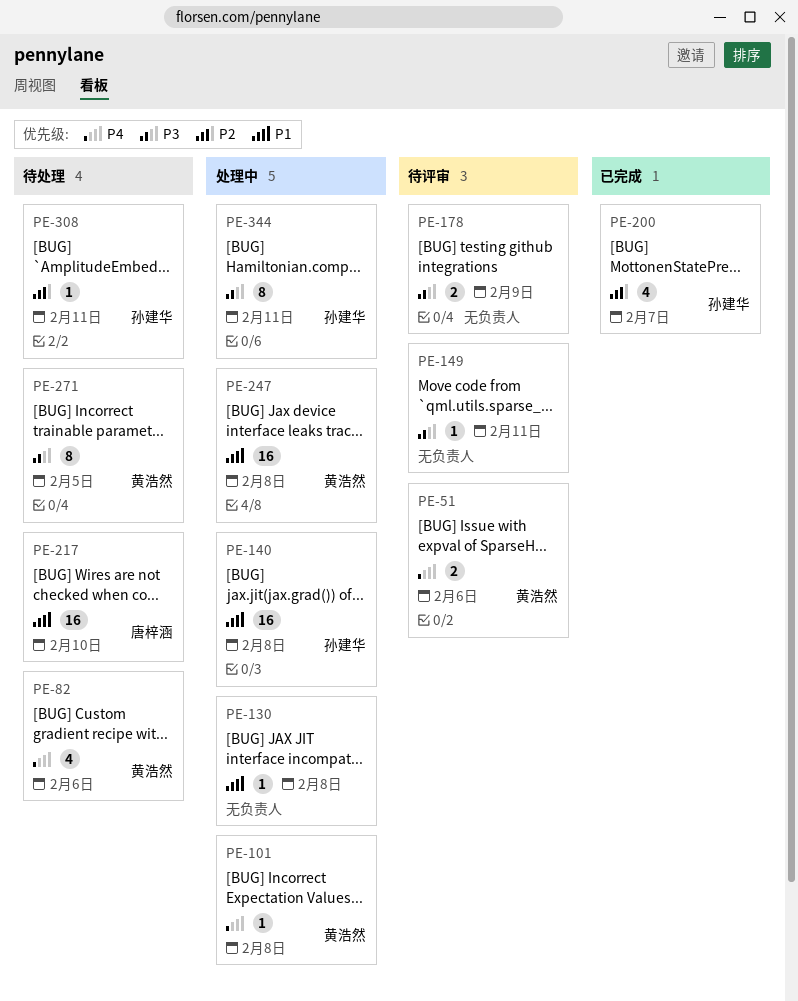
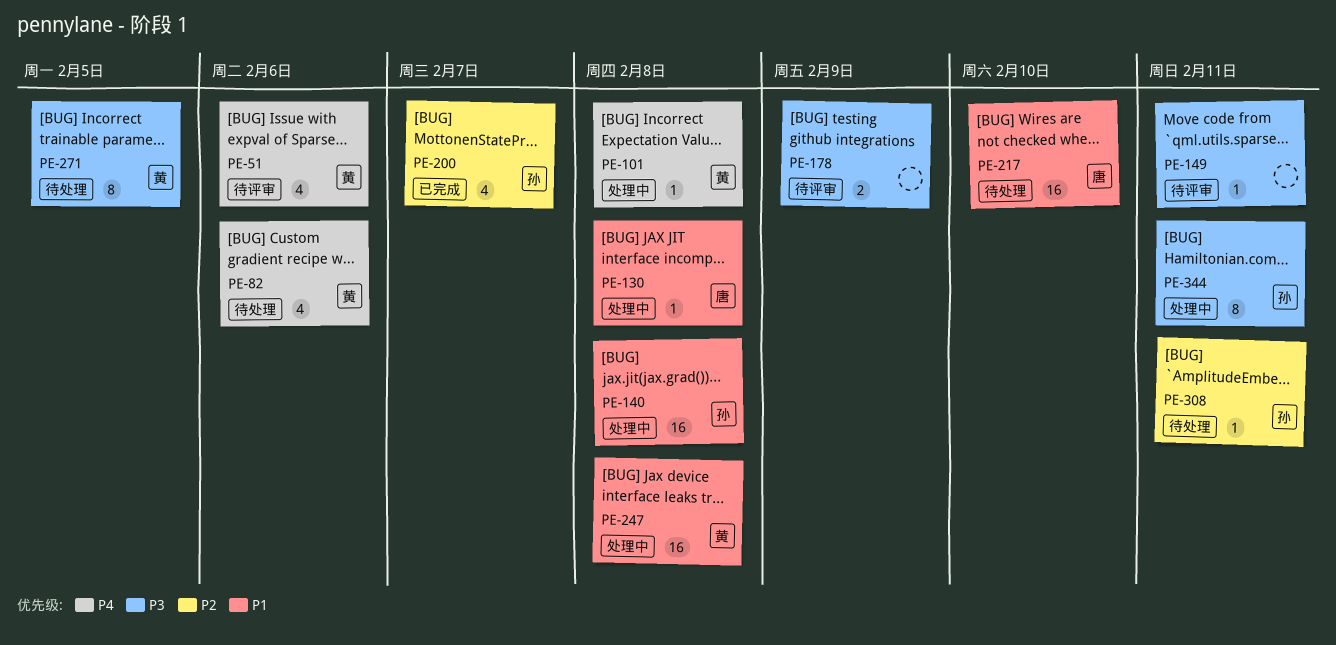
PE-51, estimate: 2 -> 4
PE-130, owner: none -> 唐梓涵

